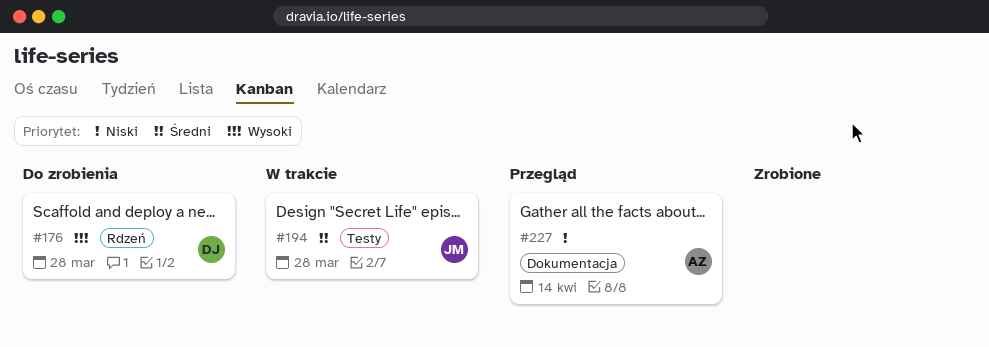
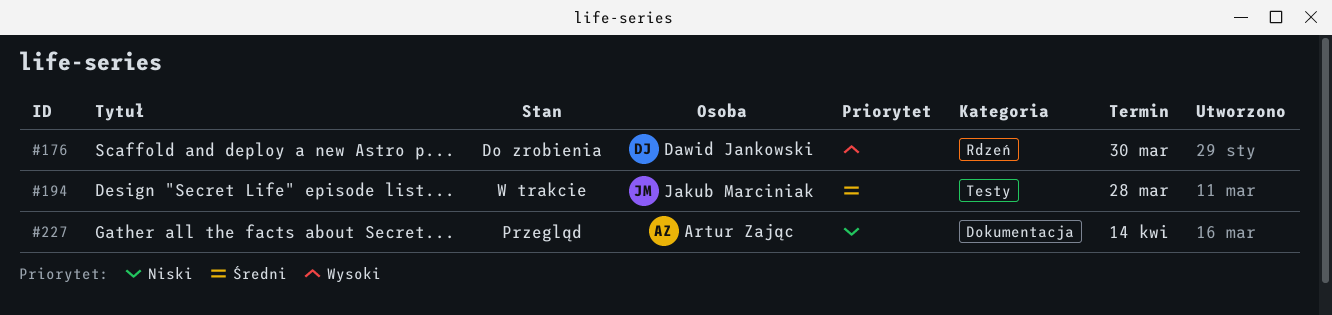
#176, due: Mar 28 -> Mar 30

